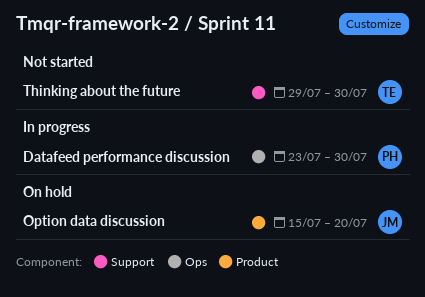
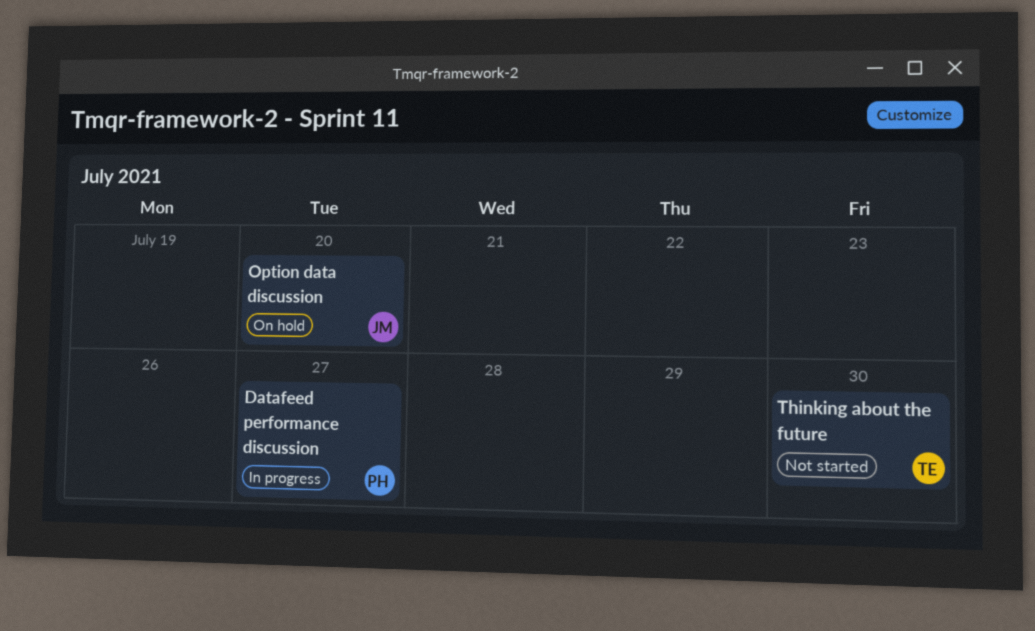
Datafeed performance discussion, due: Jul 30 -> Jul 27

